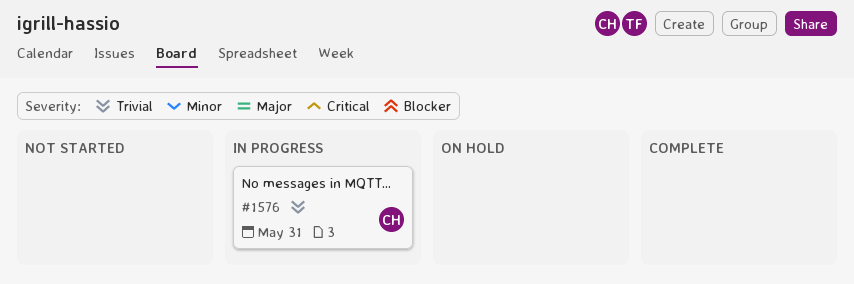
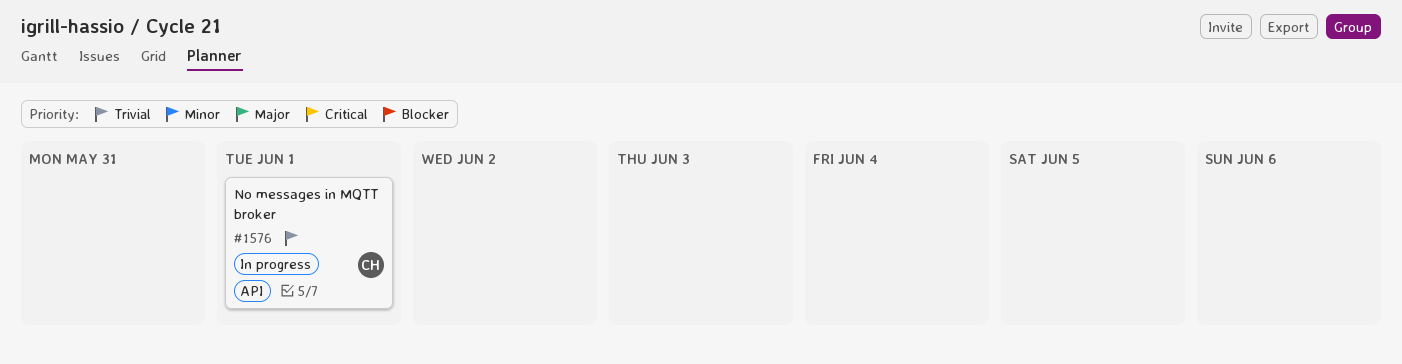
#1576, due: May 31 -> Jun 1

